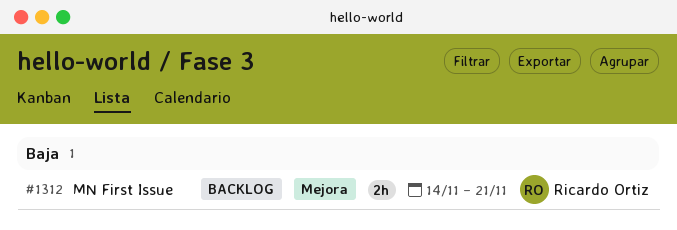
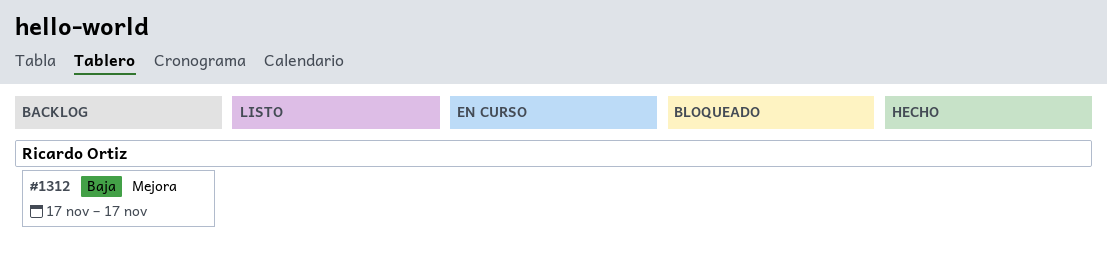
#1312, start: Nov 14 -> Nov 17
#1312, due: Nov 21 -> Nov 17

